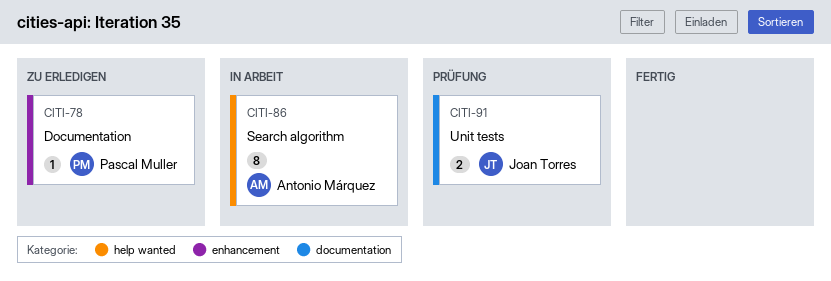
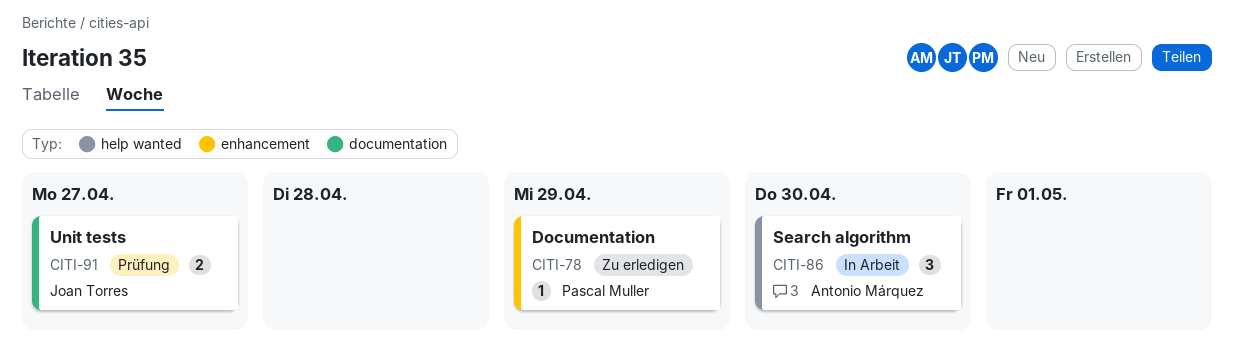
CITI-86, estimate: 8 -> 3

